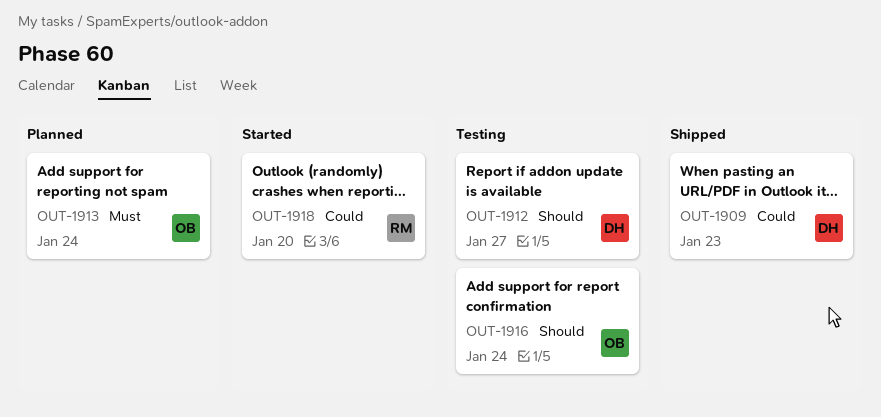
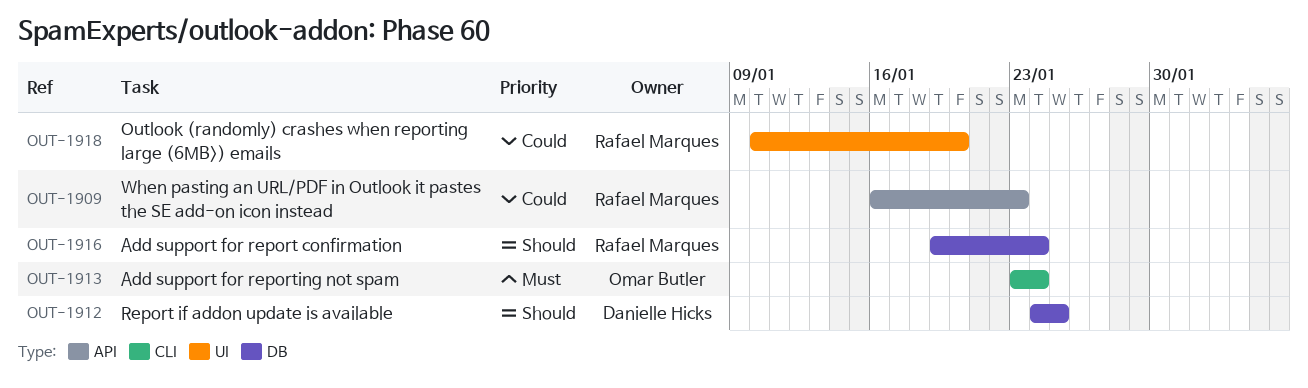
OUT-1909, owner: Danielle Hicks -> Rafael Marques
OUT-1912, due: Jan 27 -> Jan 25
OUT-1916, owner: Omar Butler -> Rafael Marques

